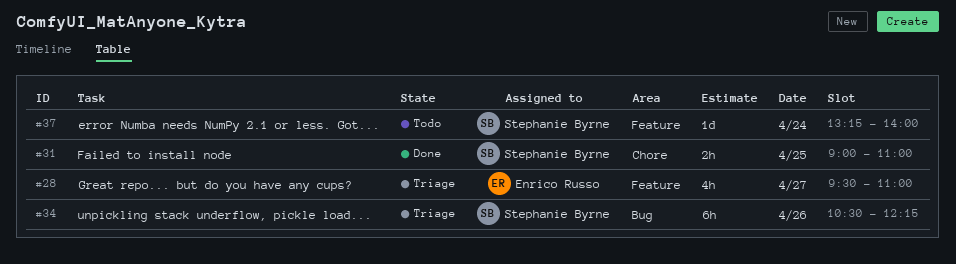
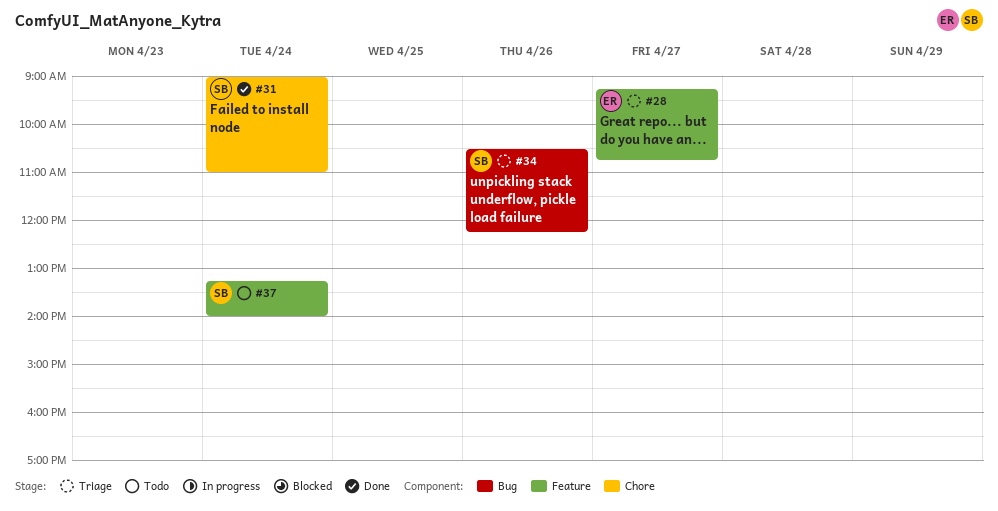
#28, begins: 09:30 -> 09:15
#28, ends: 11:00 -> 10:45
#31, day: Apr 25 -> Apr 24

